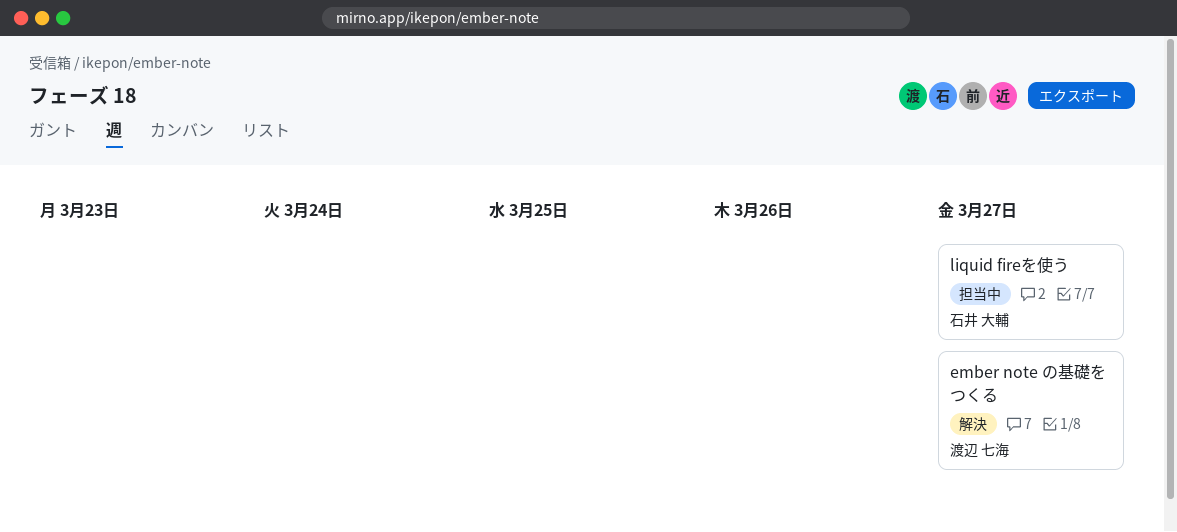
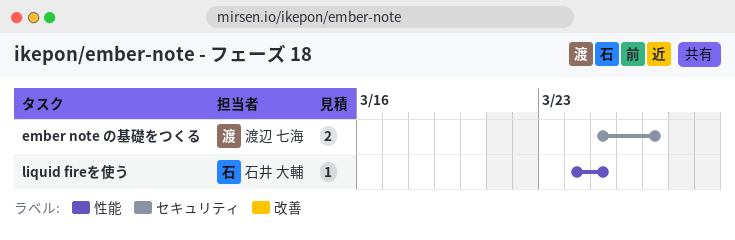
liquid fireを使う, due: Mar 27 -> Mar 25

